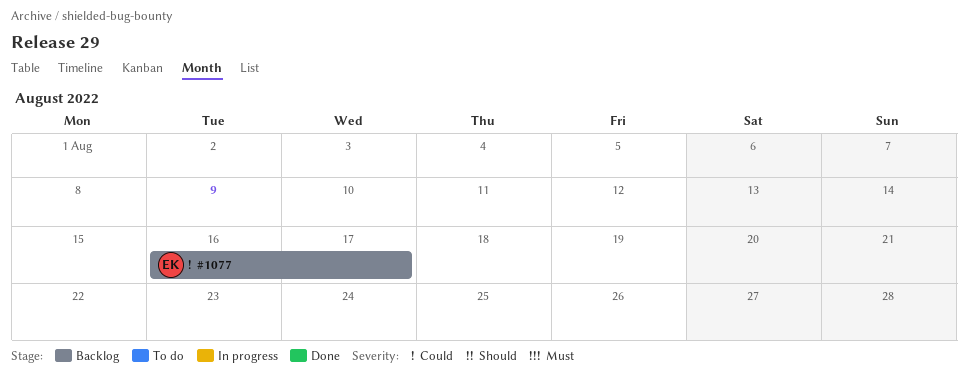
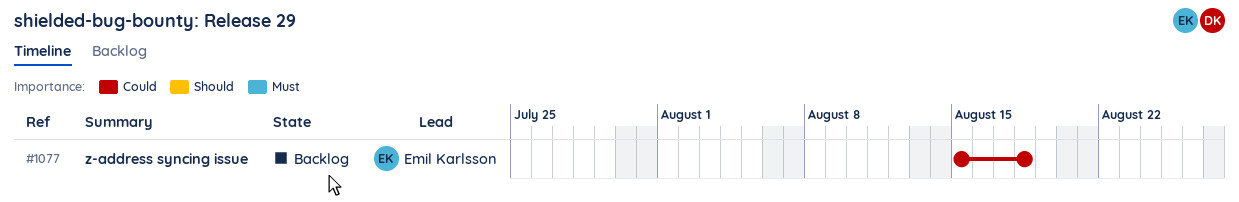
#1077, start: Aug 16 -> Aug 15
#1077, due: Aug 17 -> Aug 18

